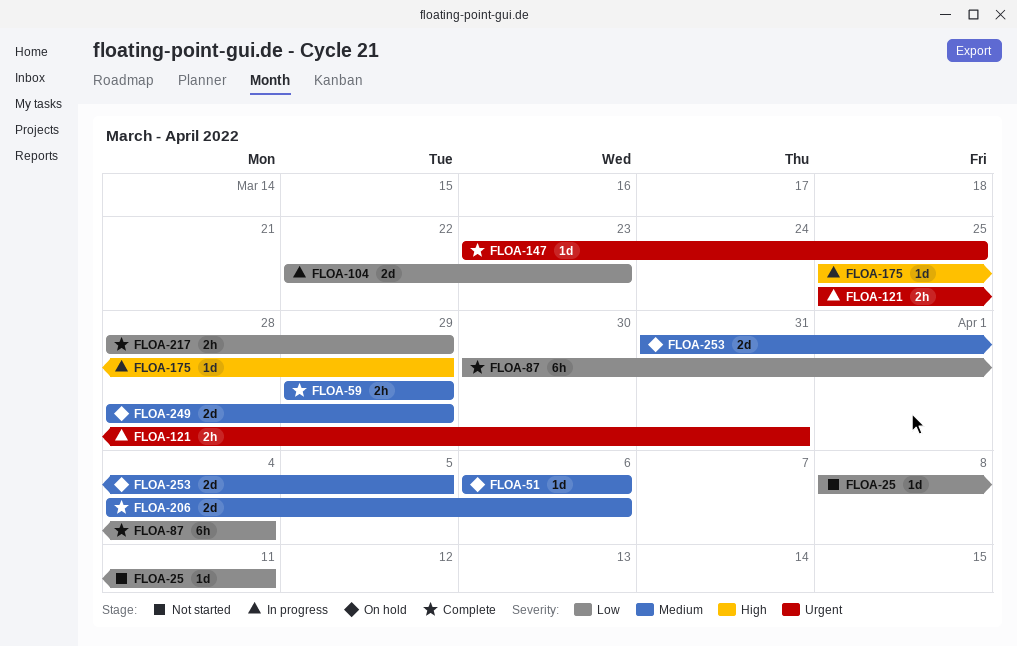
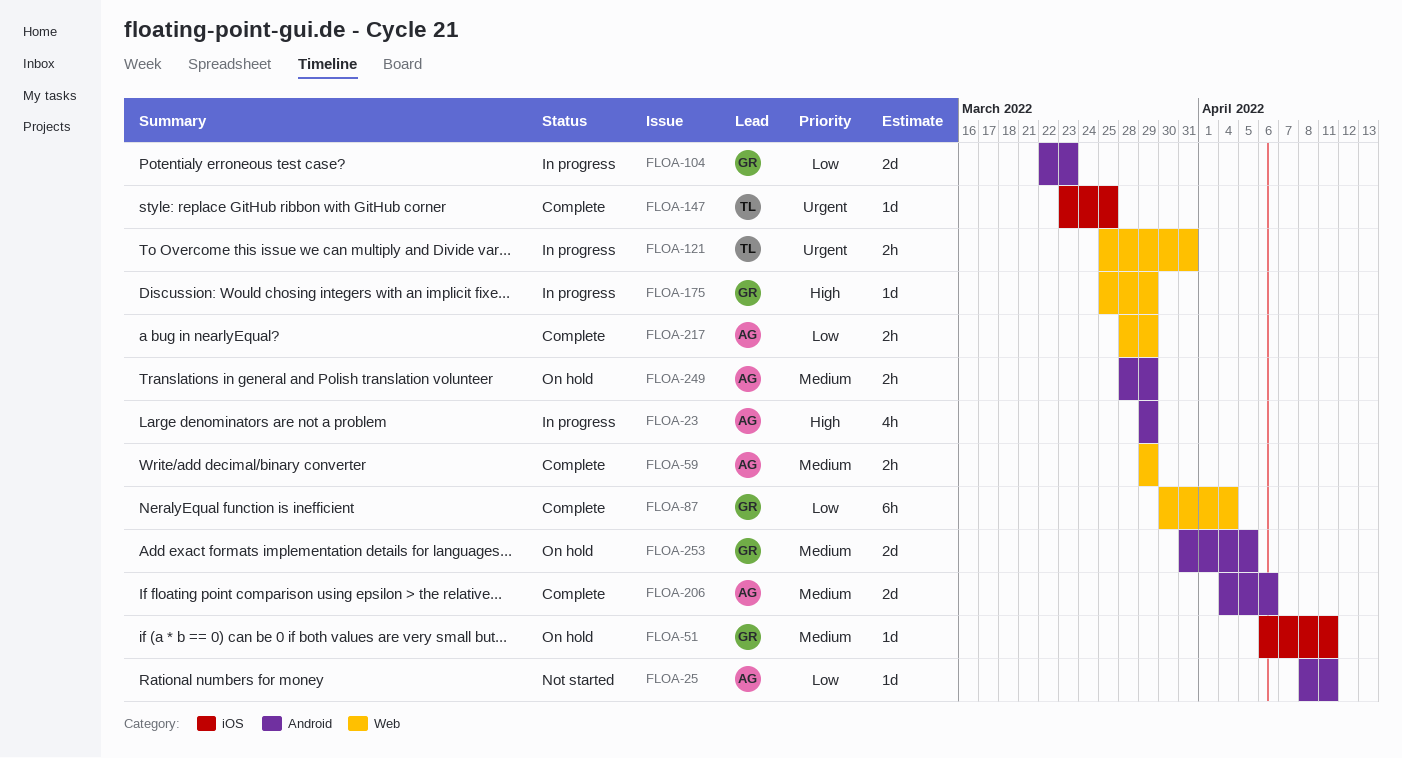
FLOA-23: none -> present
FLOA-51, due: Apr 6 -> Apr 11
FLOA-249, estimate: 2d -> 2h

